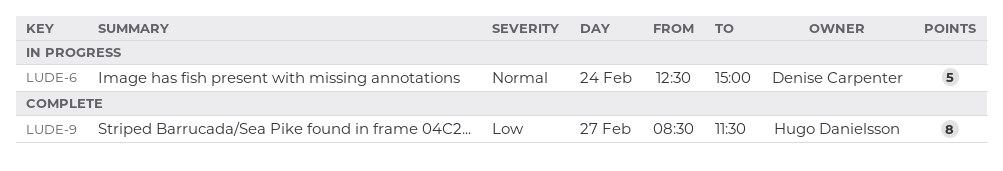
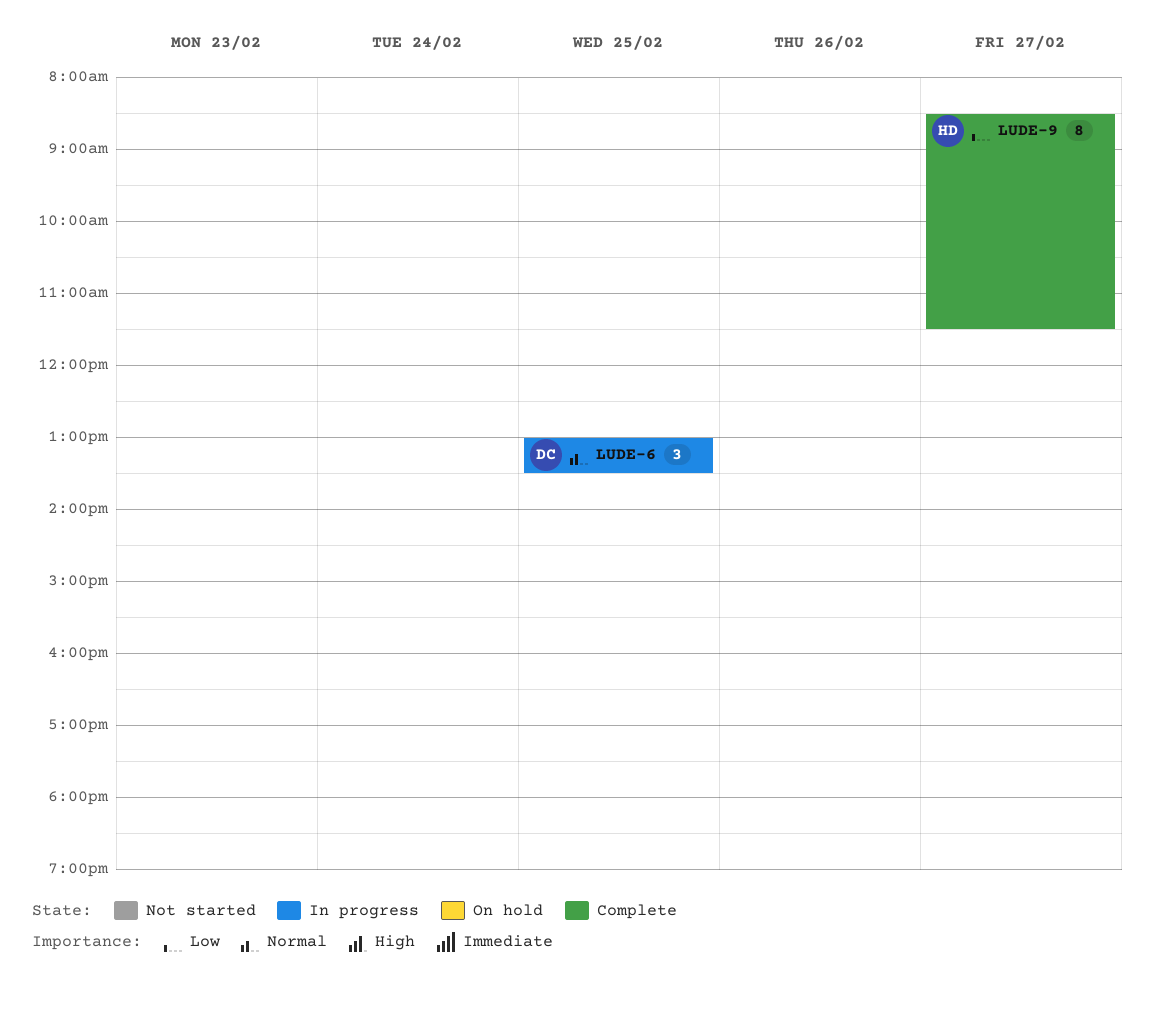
LUDE-6, estimate: 5 -> 3
LUDE-6, day: Feb 24 -> Feb 25
LUDE-6, begins: 12:30 -> 13:00
LUDE-6, ends: 15:00 -> 13:30

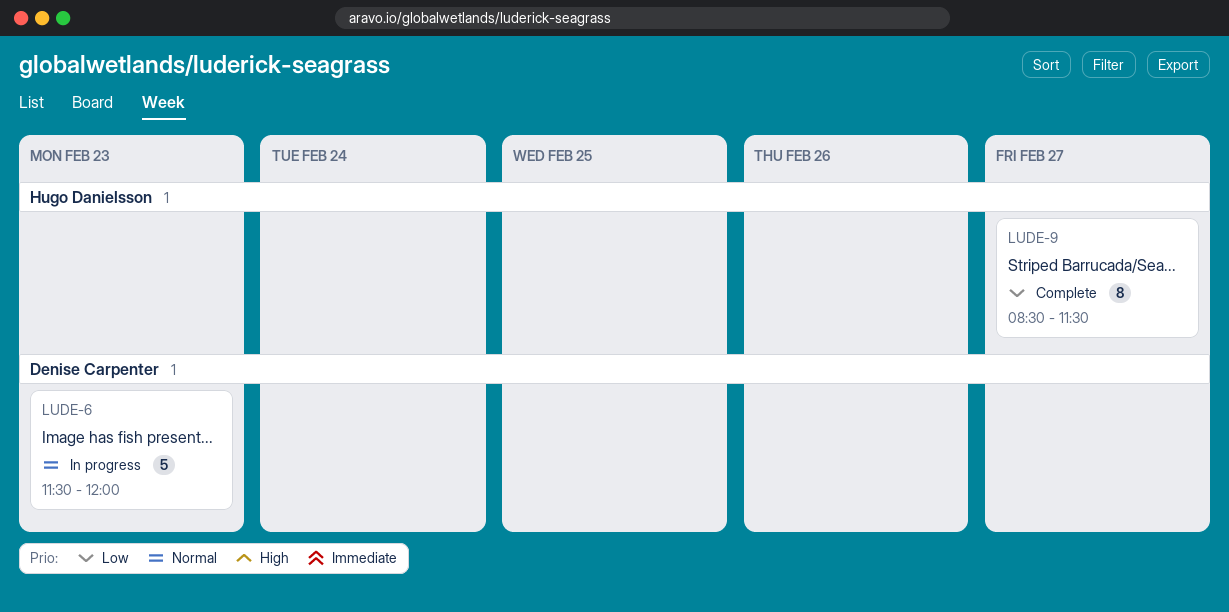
LUDE-6, estimate: 3 -> 5
LUDE-6, day: Feb 25 -> Feb 23
LUDE-6, begins: 13:00 -> 11:30
LUDE-6, ends: 13:30 -> 12:00

